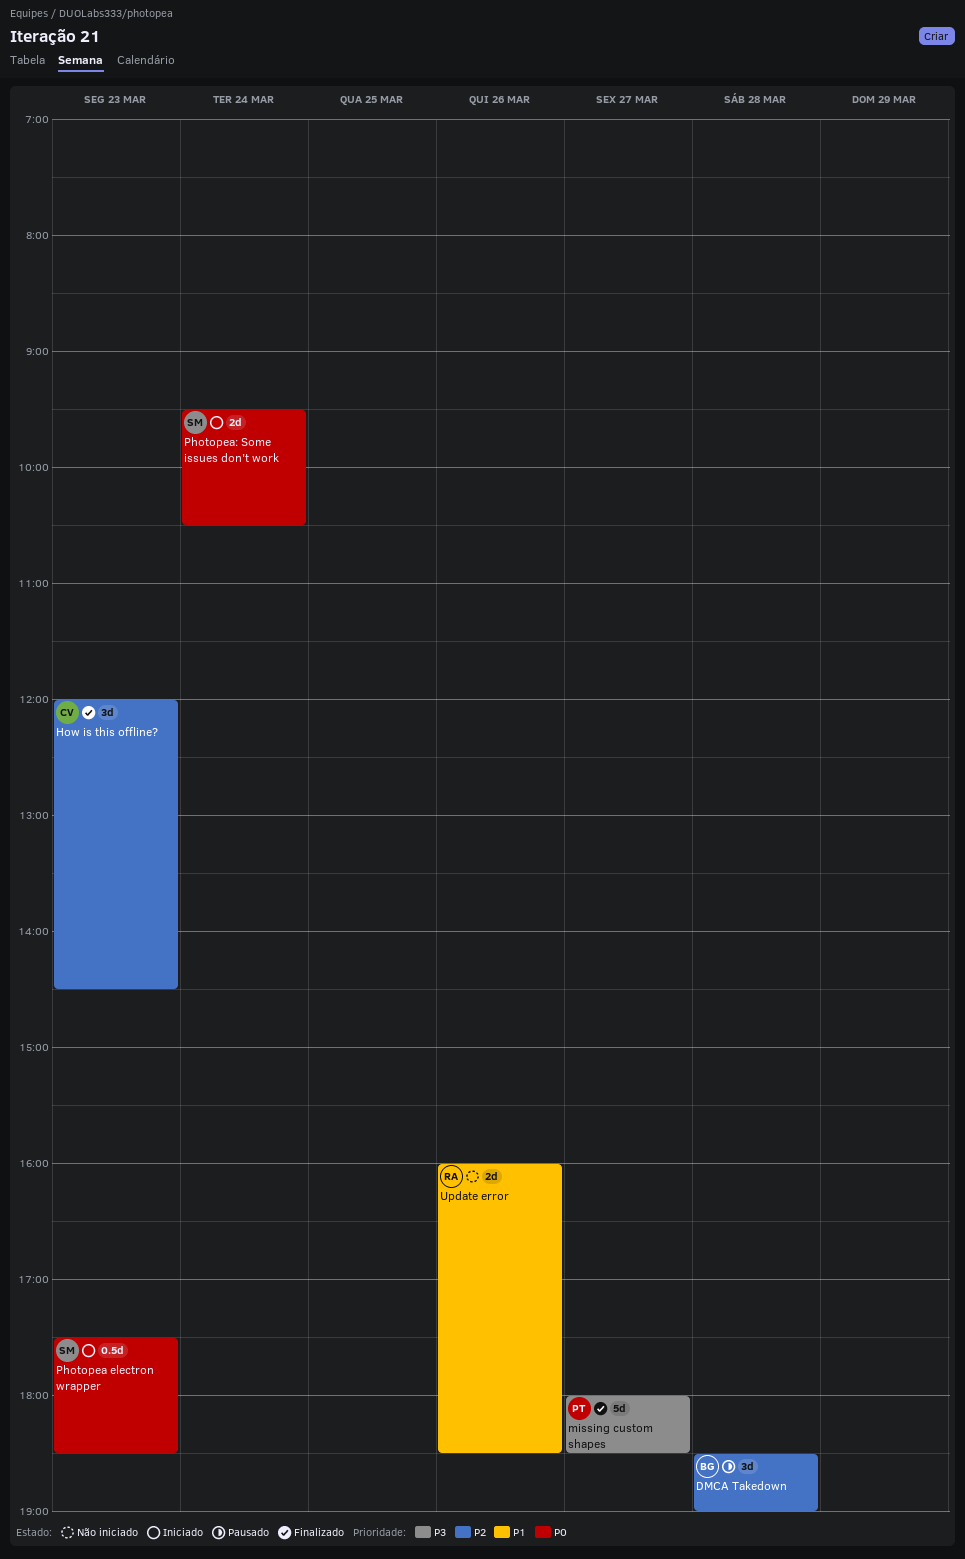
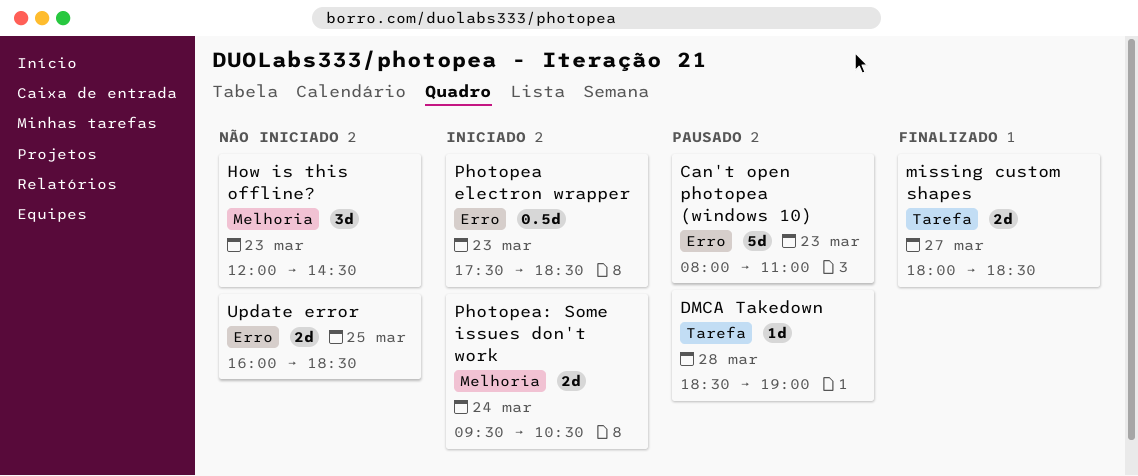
Can't open photopea (windows 10): none -> present
DMCA Takedown, estimate: 3d -> 1d
How is this offline?, status: Finalizado -> Não iniciado
missing custom shapes, estimate: 5d -> 2d
Update error, day: Mar 26 -> Mar 25

